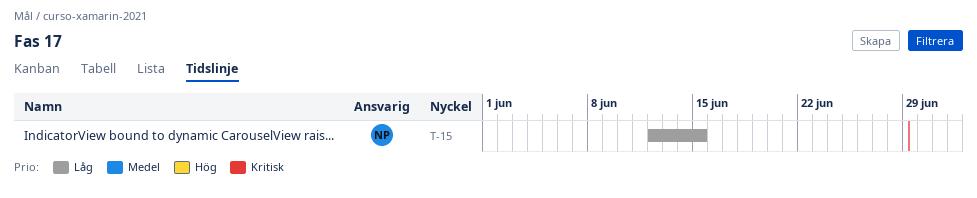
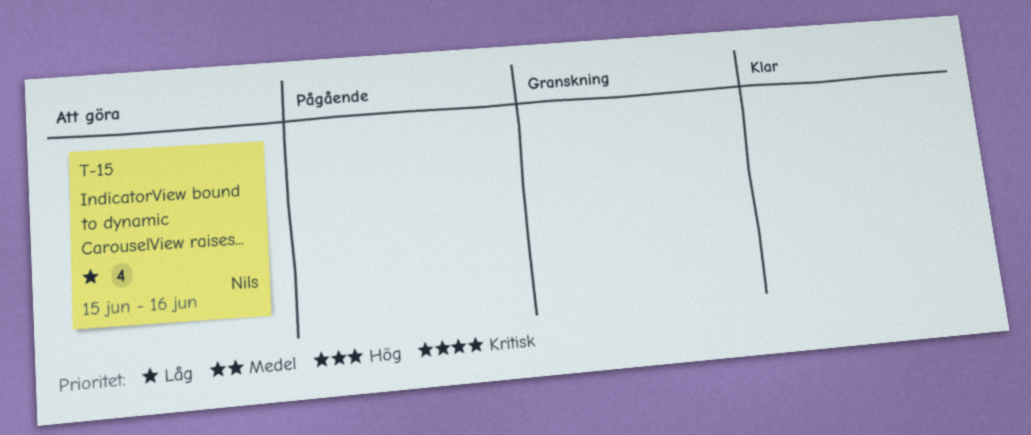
T-15, start: Jun 12 -> Jun 15
T-15, due: Jun 15 -> Jun 16

